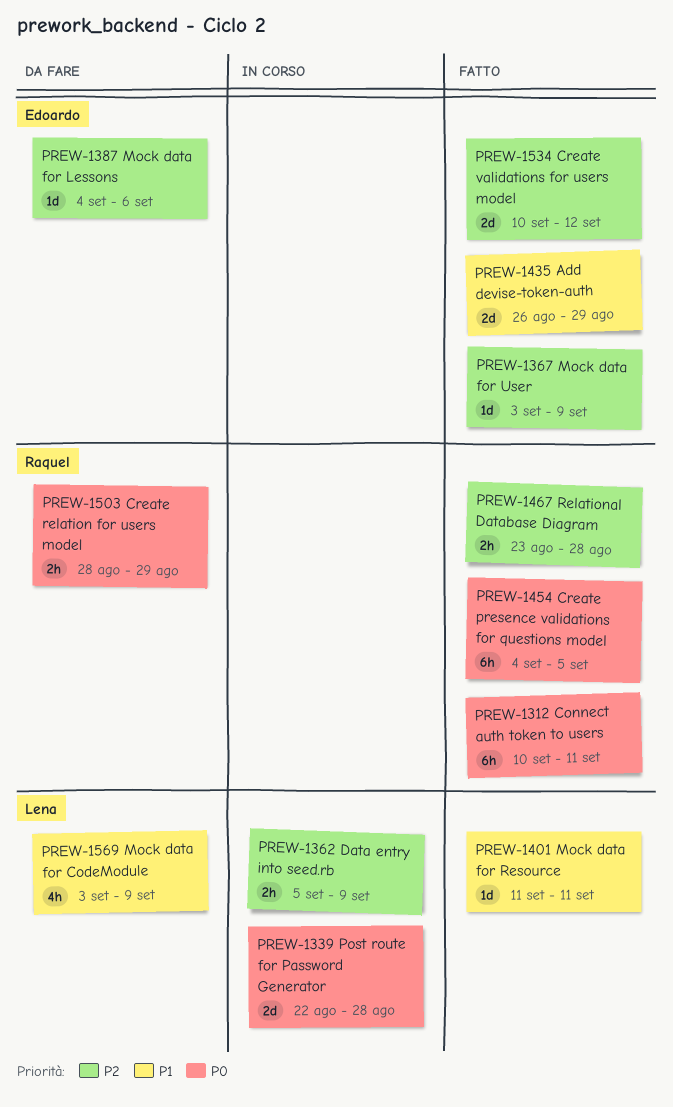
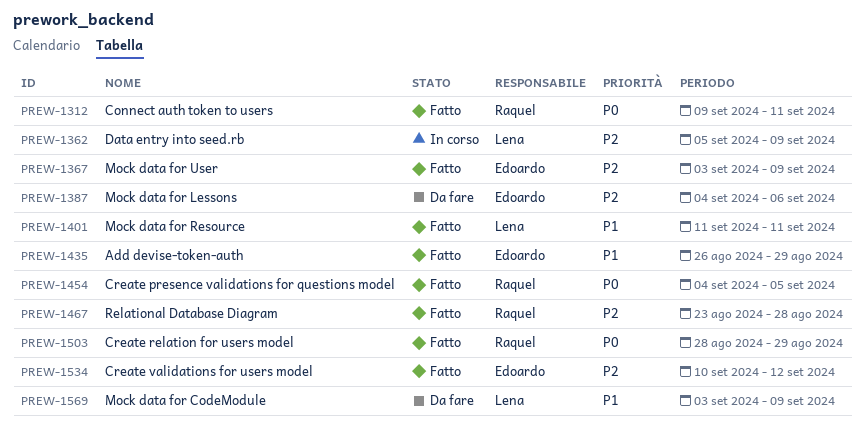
PREW-1312, start: Sep 10 -> Sep 9
PREW-1339: present -> none
PREW-1503, status: Da fare -> Fatto

